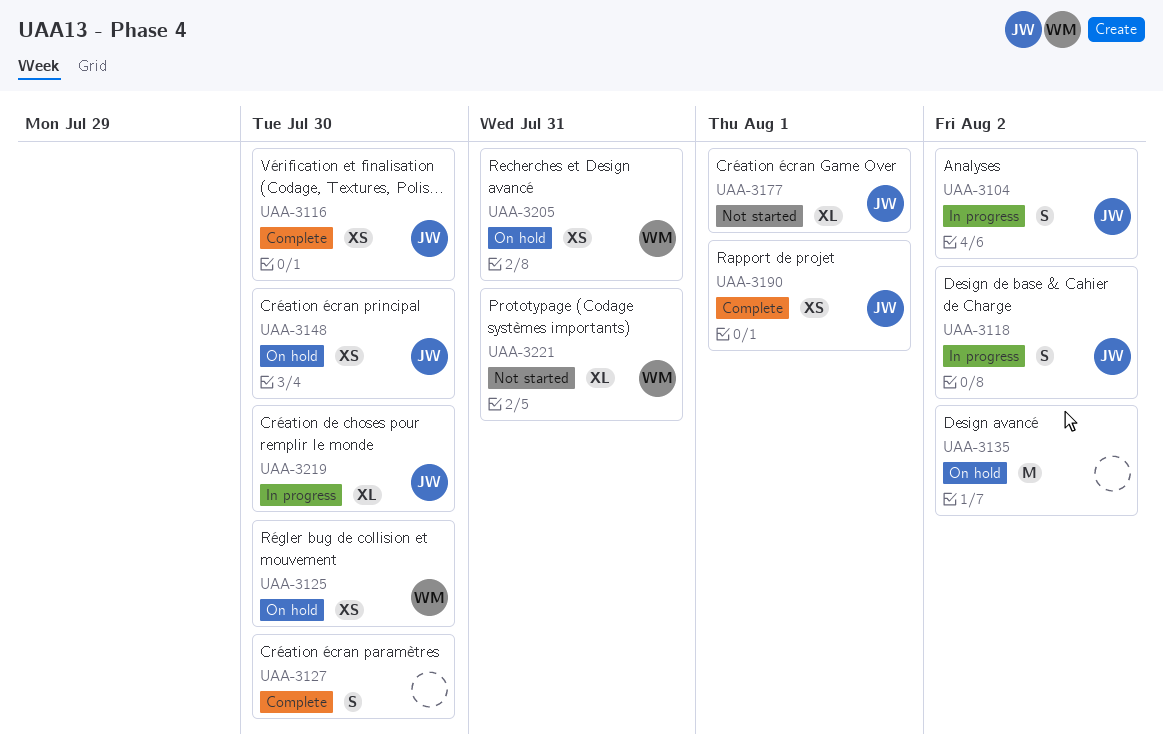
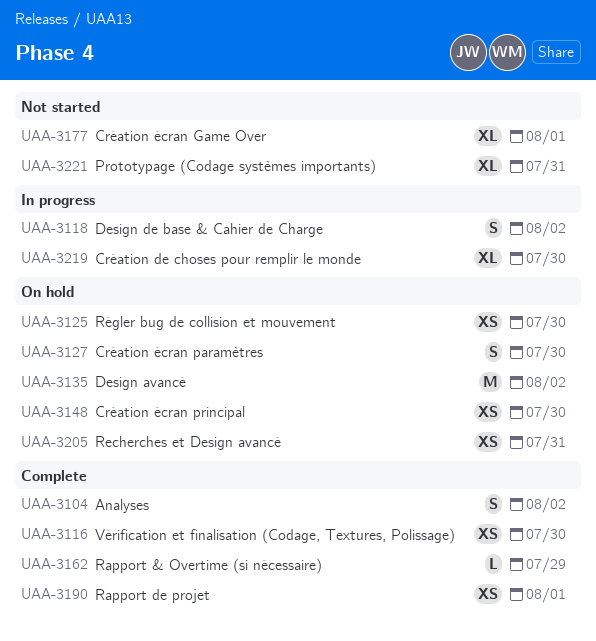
UAA-3104, status: In progress -> Complete
UAA-3127, status: Complete -> On hold
UAA-3162: none -> present

